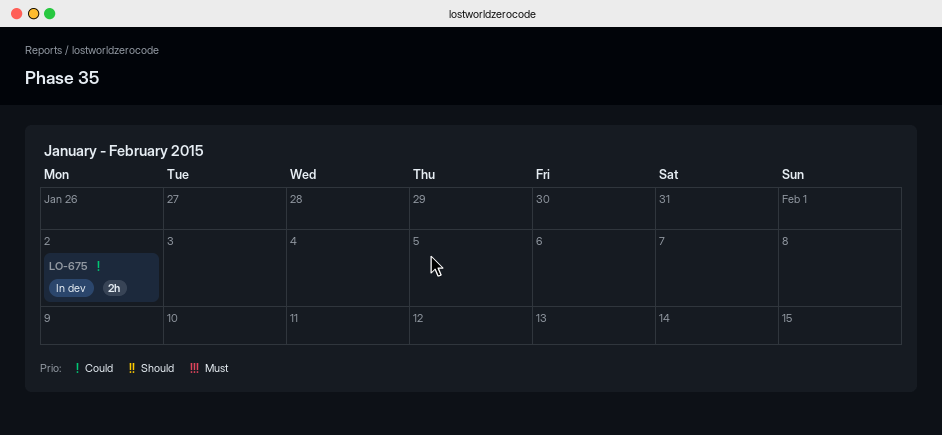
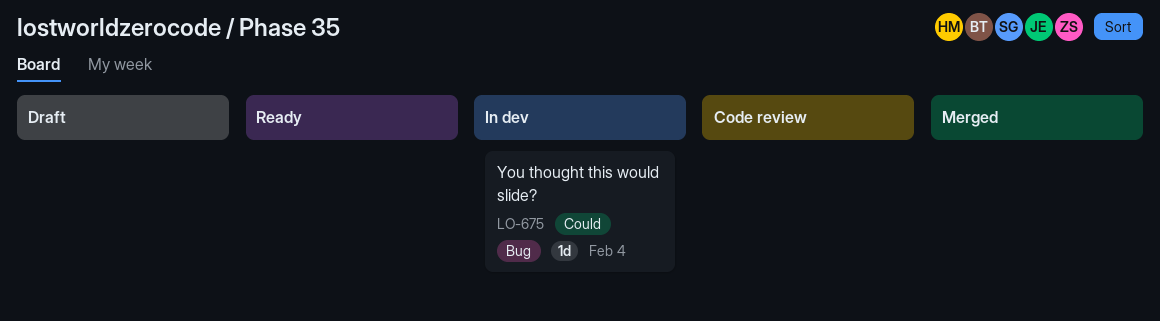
LO-675, estimate: 2h -> 1d
LO-675, due: Feb 2 -> Feb 4

